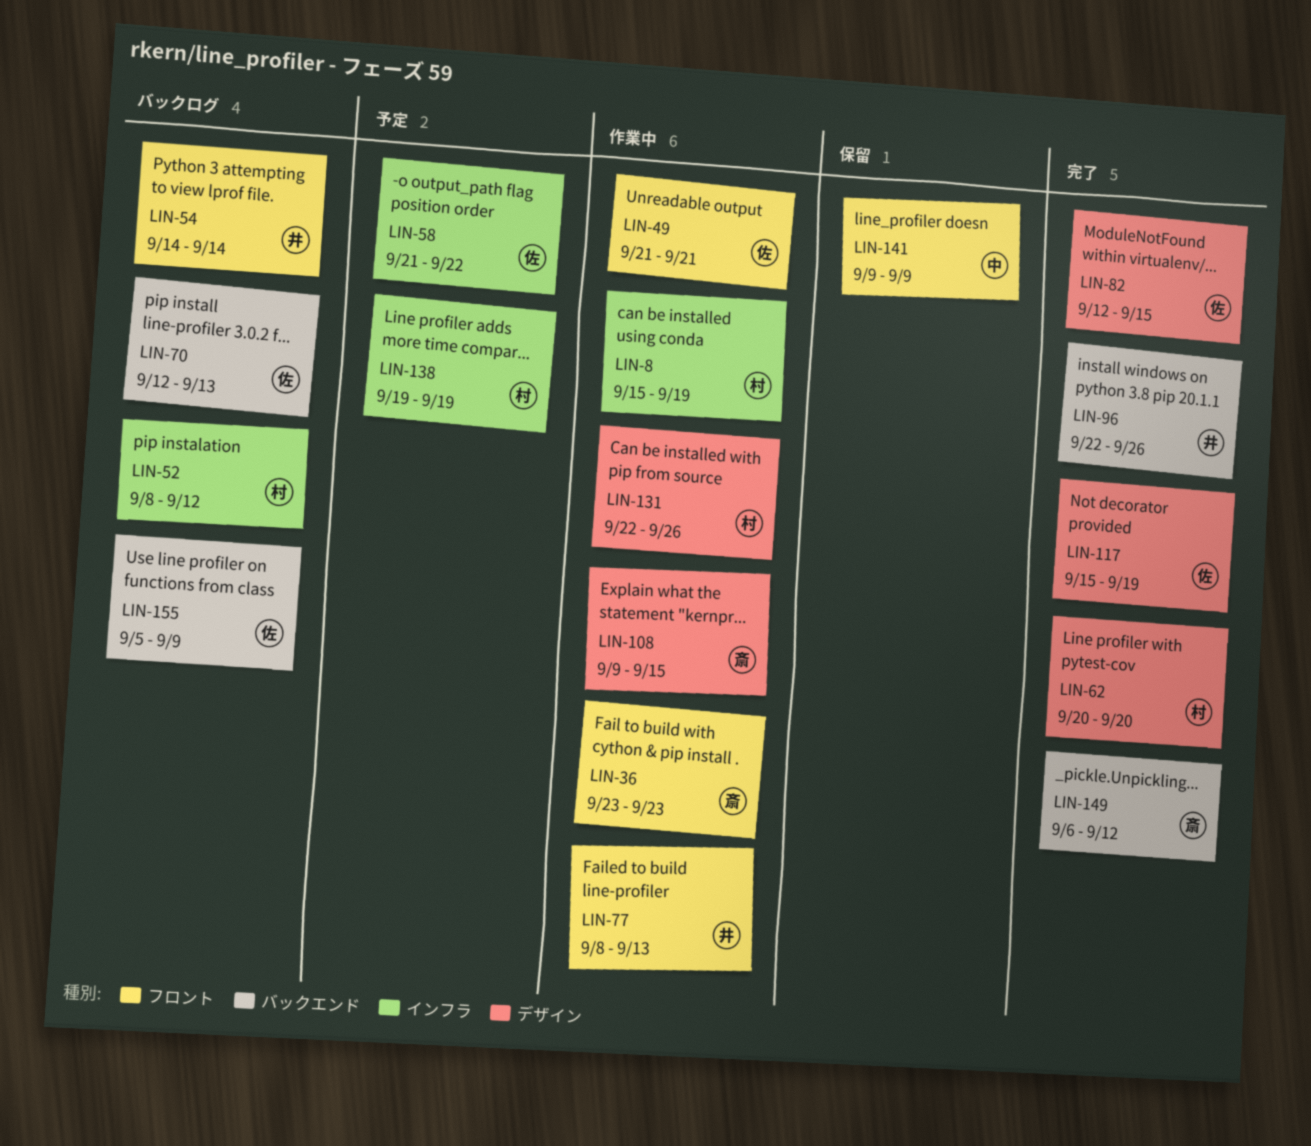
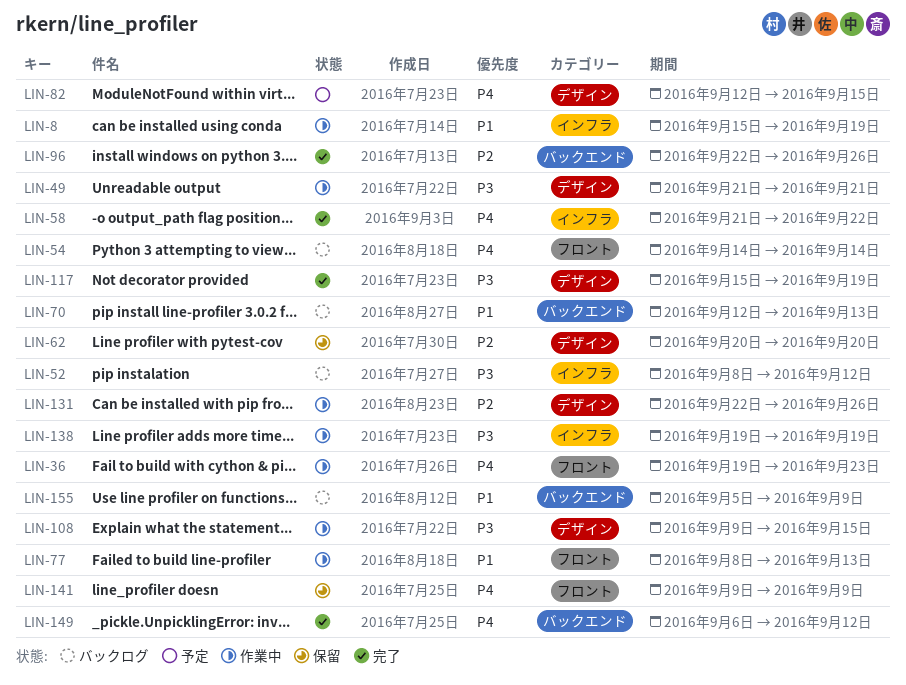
LIN-36, start: Sep 23 -> Sep 19
LIN-49, label: フロント -> デザイン
LIN-58, status: 予定 -> 完了
LIN-62, status: 完了 -> 保留
LIN-82, status: 完了 -> 予定
LIN-138, status: 予定 -> 作業中

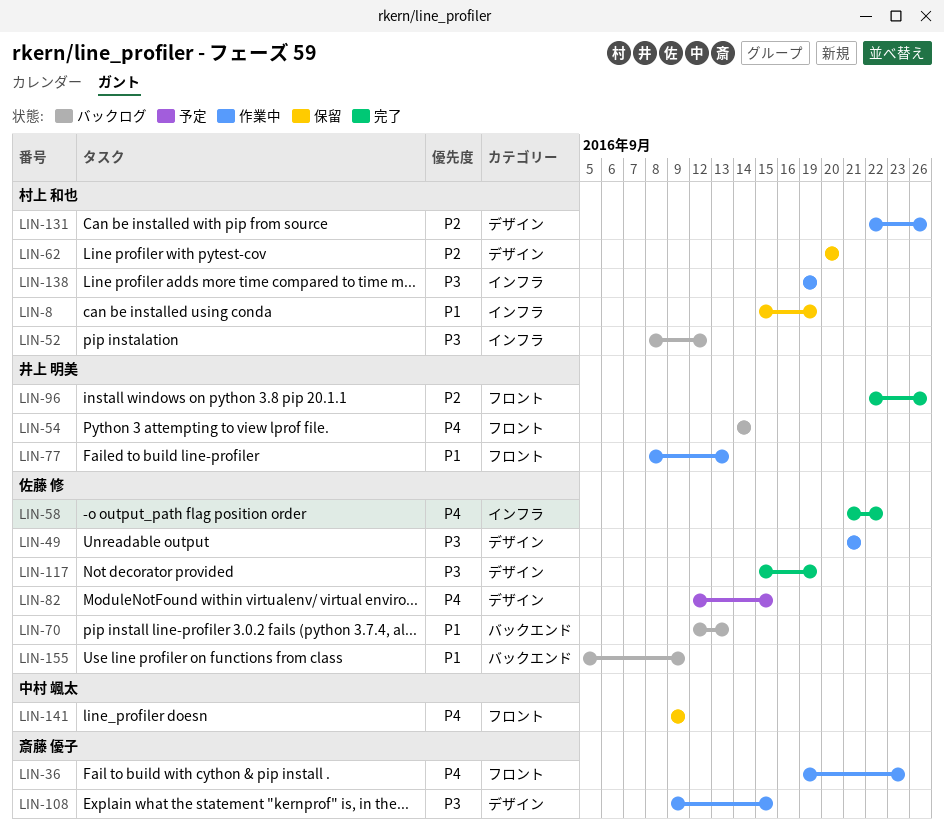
LIN-8, status: 作業中 -> 保留
LIN-96, label: バックエンド -> フロント
LIN-149: present -> none

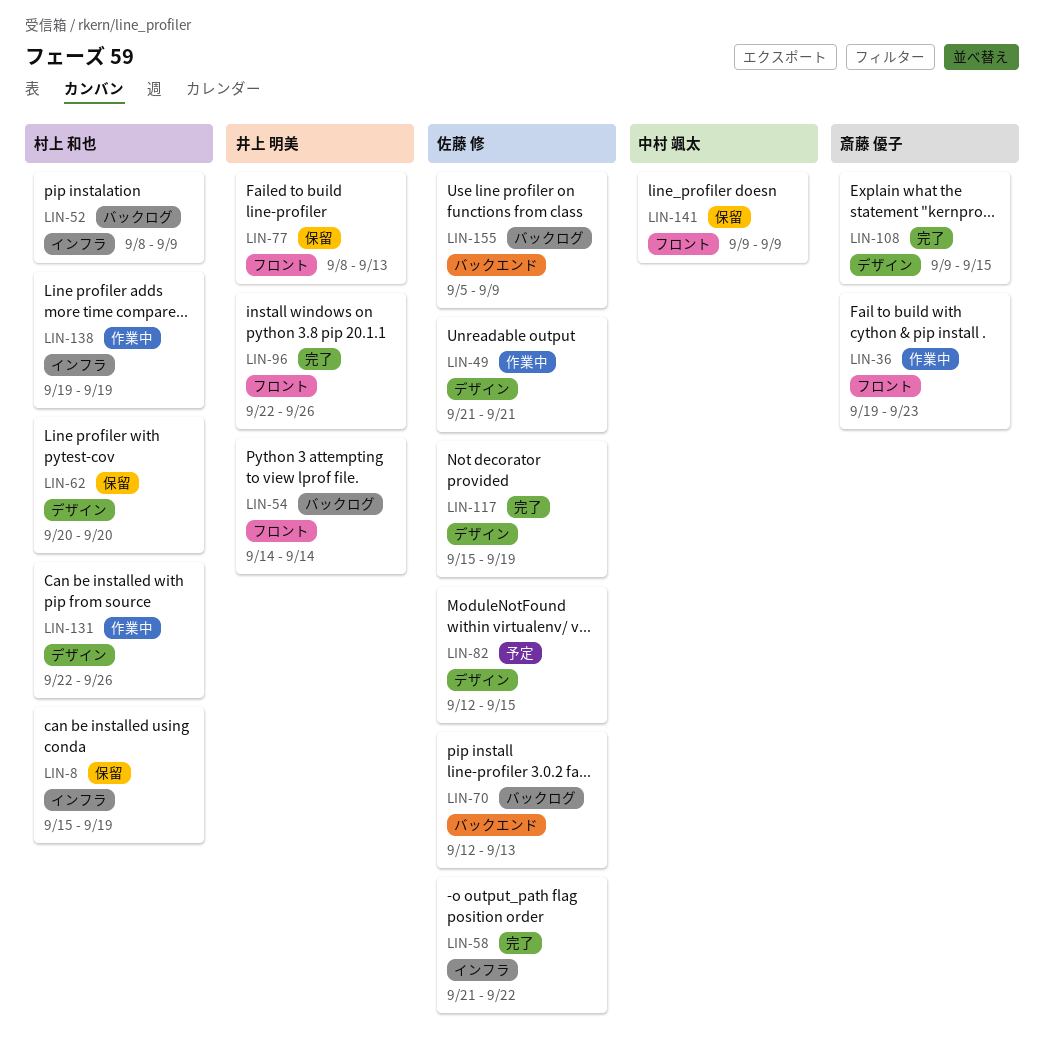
LIN-52, due: Sep 12 -> Sep 9
LIN-77, status: 作業中 -> 保留
LIN-108, status: 作業中 -> 完了

